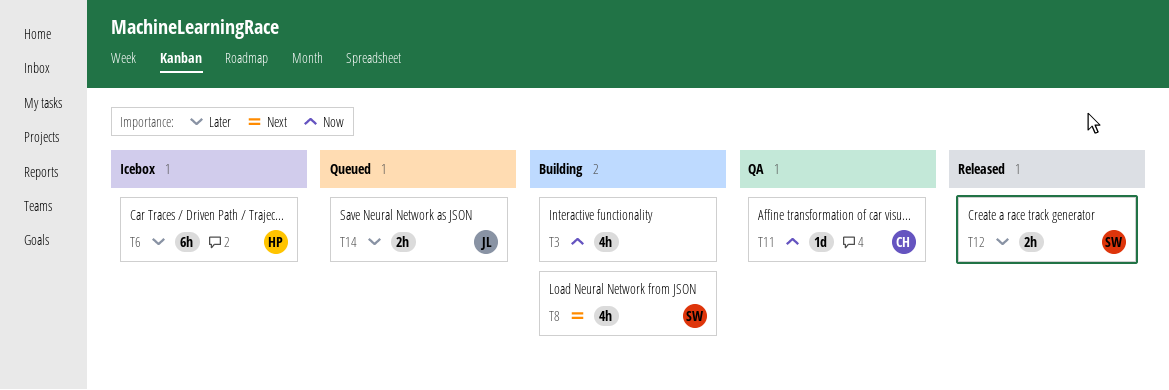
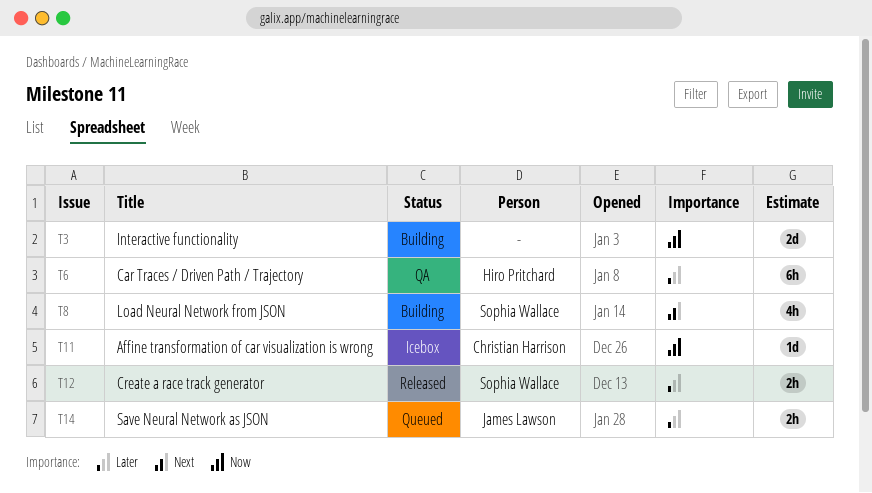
T3, estimate: 4h -> 2d
T6, status: Icebox -> QA
T11, status: QA -> Icebox

